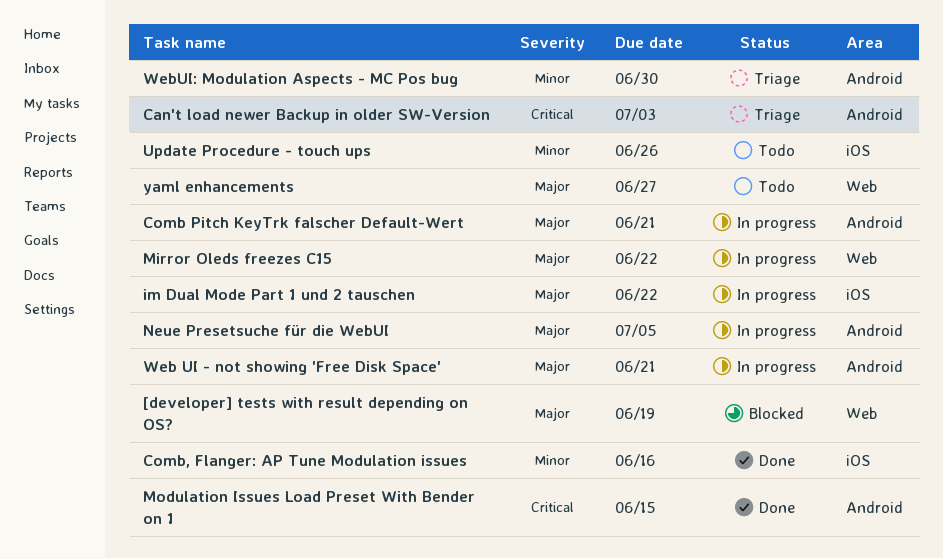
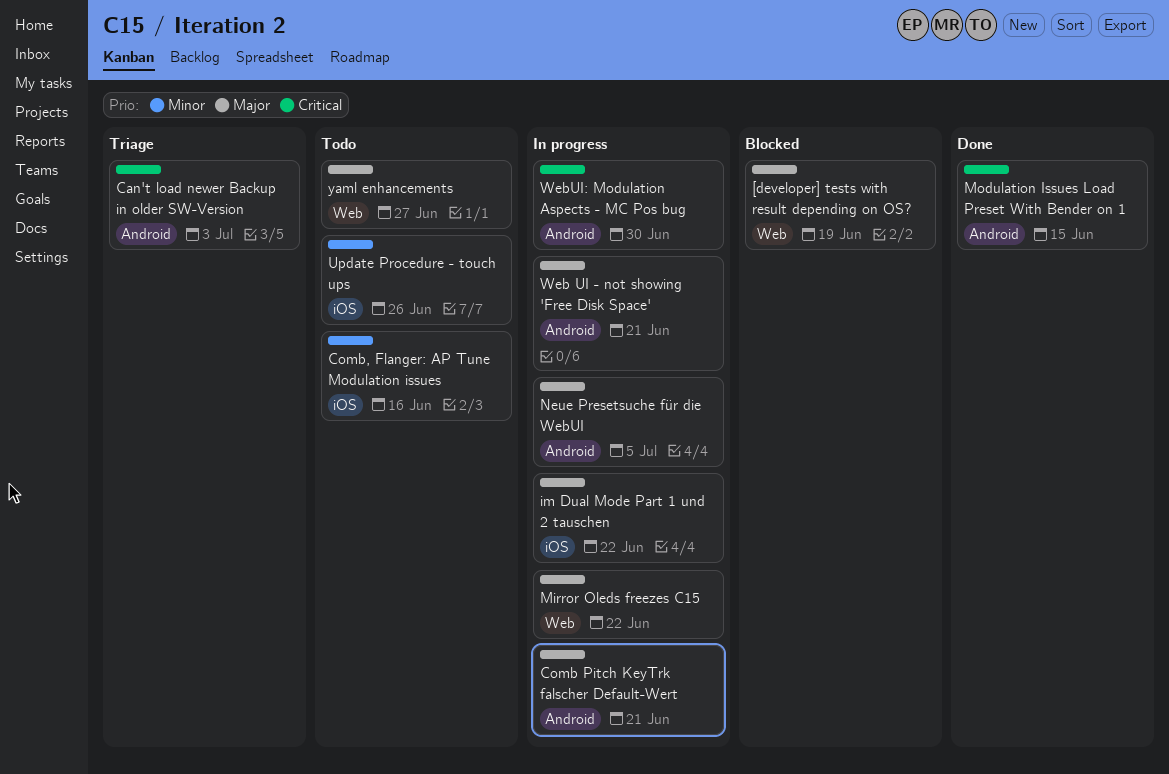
Comb, Flanger: AP Tune Modulation issues, status: Done -> Todo
WebUI: Modulation Aspects - MC Pos bug, status: Triage -> In progress
WebUI: Modulation Aspects - MC Pos bug, priority: Minor -> Critical

